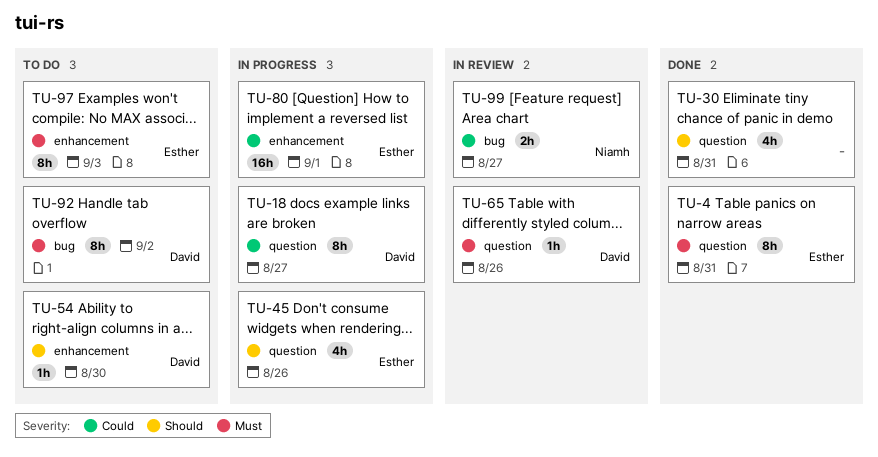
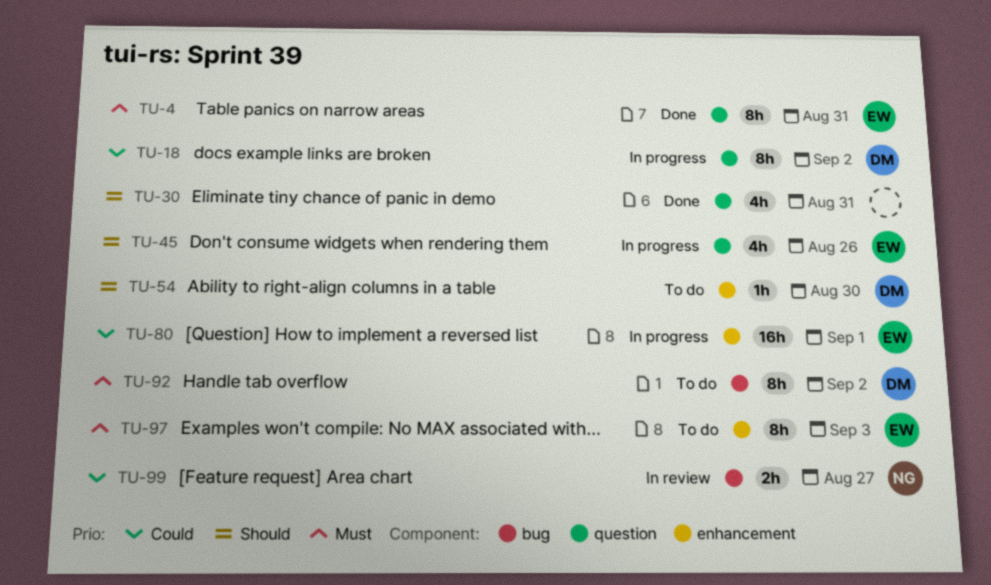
TU-18, due: Aug 27 -> Sep 2
TU-65: present -> none

